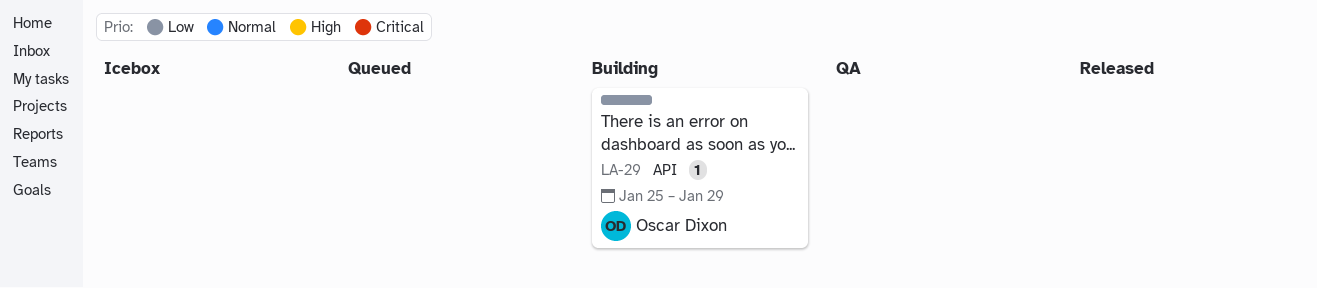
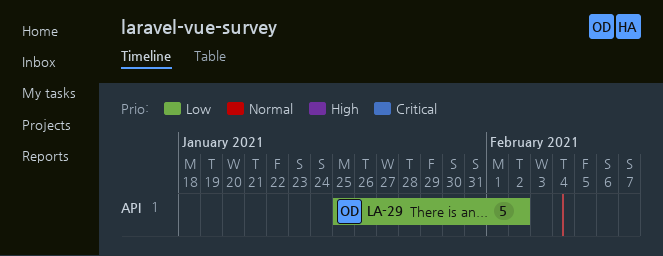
LA-29, estimate: 1 -> 5
LA-29, due: Jan 29 -> Feb 2

